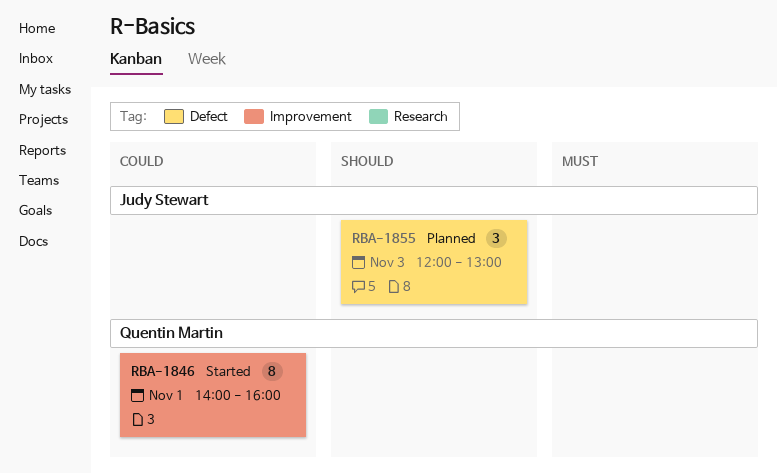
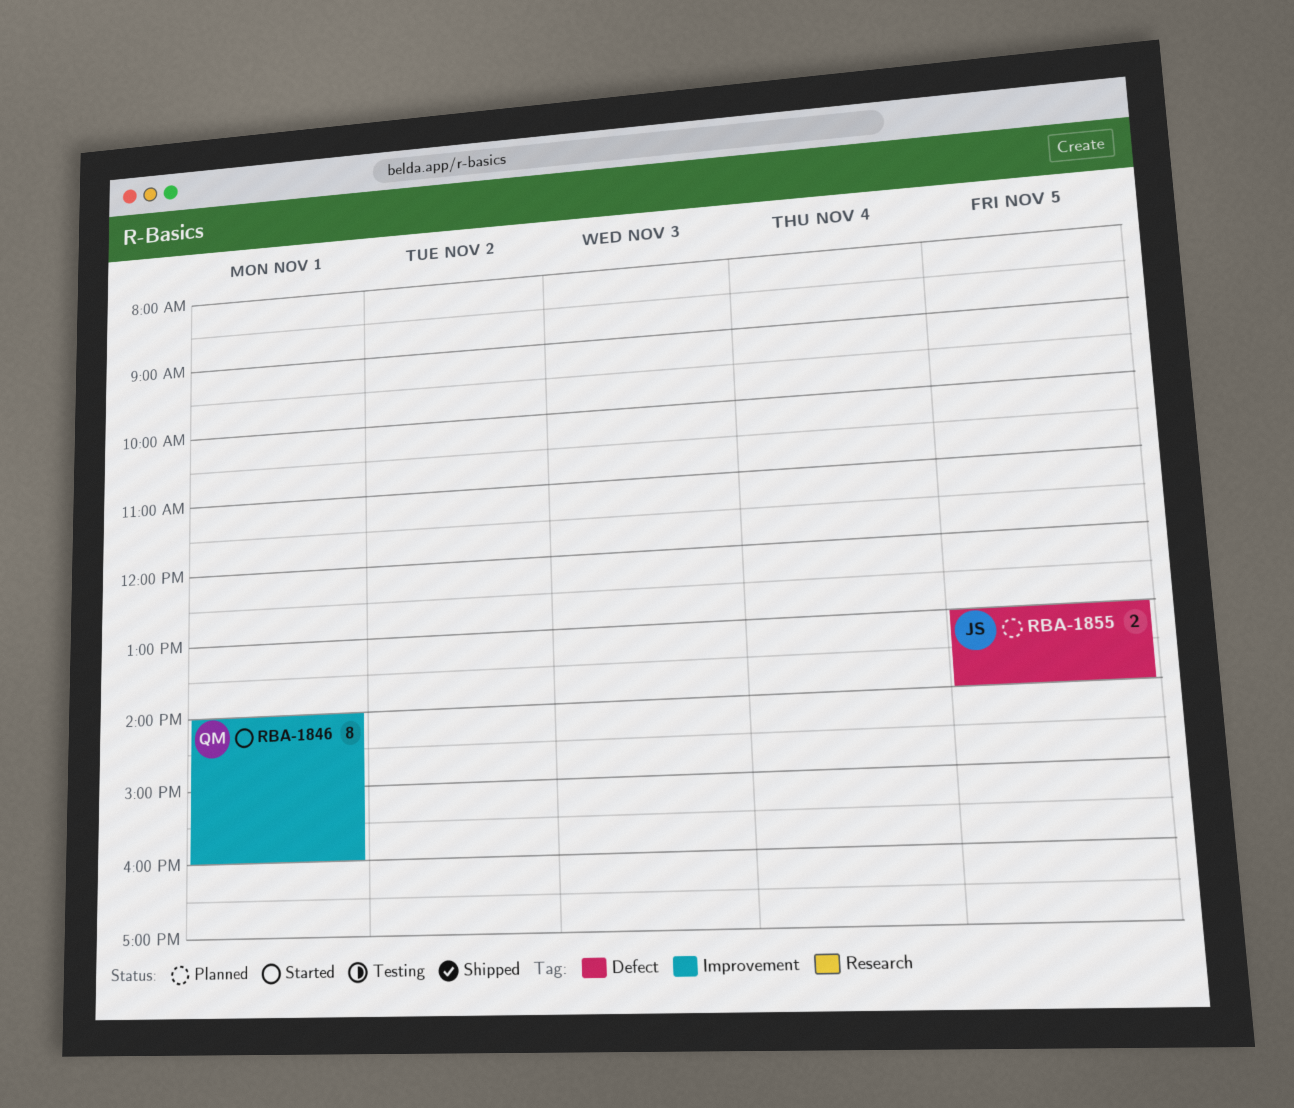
RBA-1855, estimate: 3 -> 2
RBA-1855, day: Nov 3 -> Nov 5
RBA-1855, begins: 12:00 -> 13:00
RBA-1855, ends: 13:00 -> 14:00

